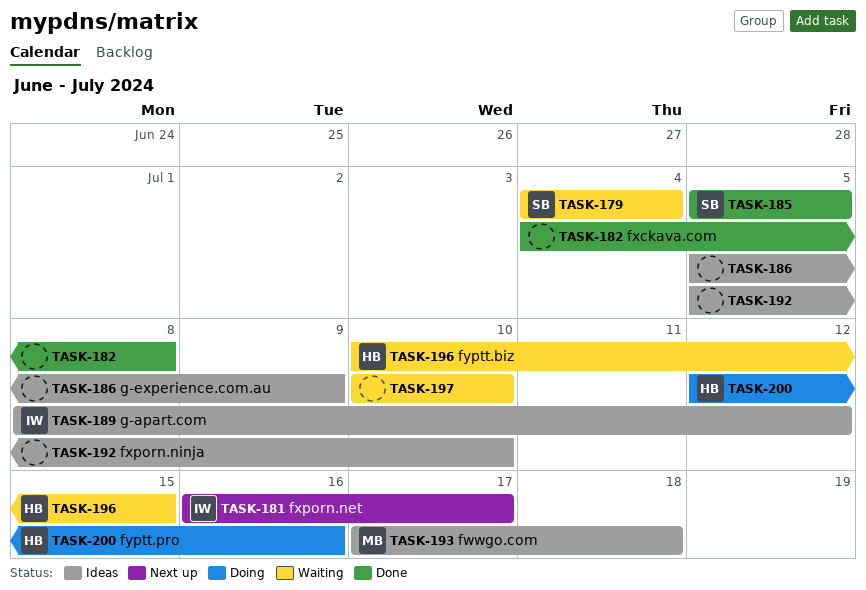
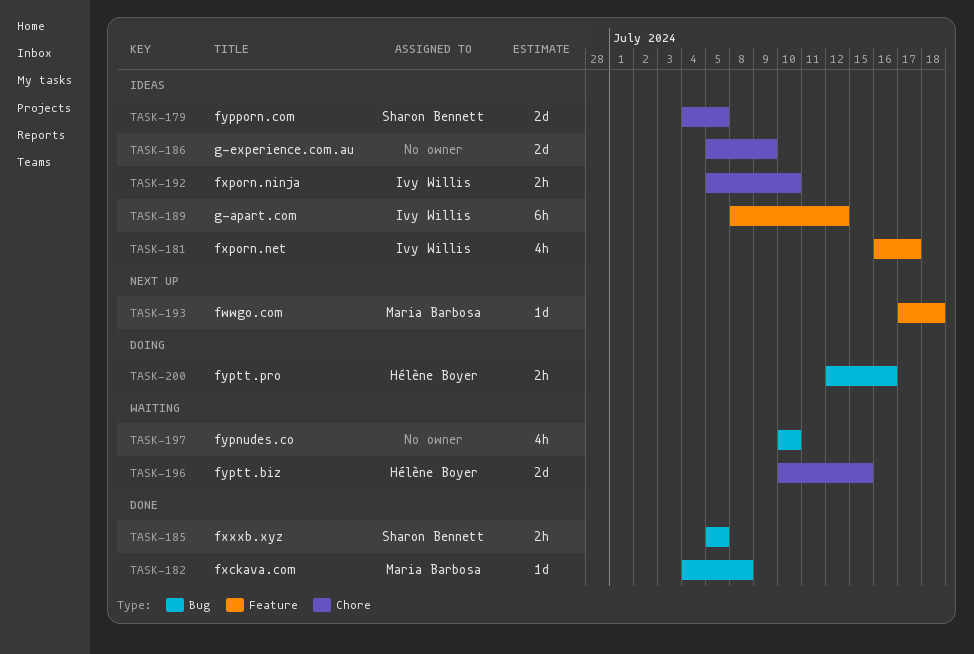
TASK-179, status: Waiting -> Ideas
TASK-179, due: Jul 4 -> Jul 5
TASK-181, status: Next up -> Ideas
TASK-182, owner: none -> Maria Barbosa
TASK-192, owner: none -> Ivy Willis
TASK-193, status: Ideas -> Next up

